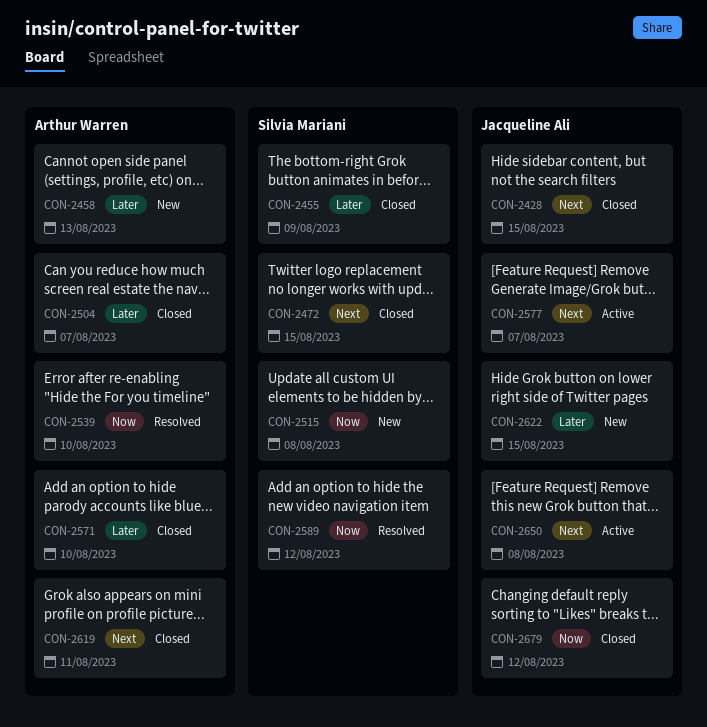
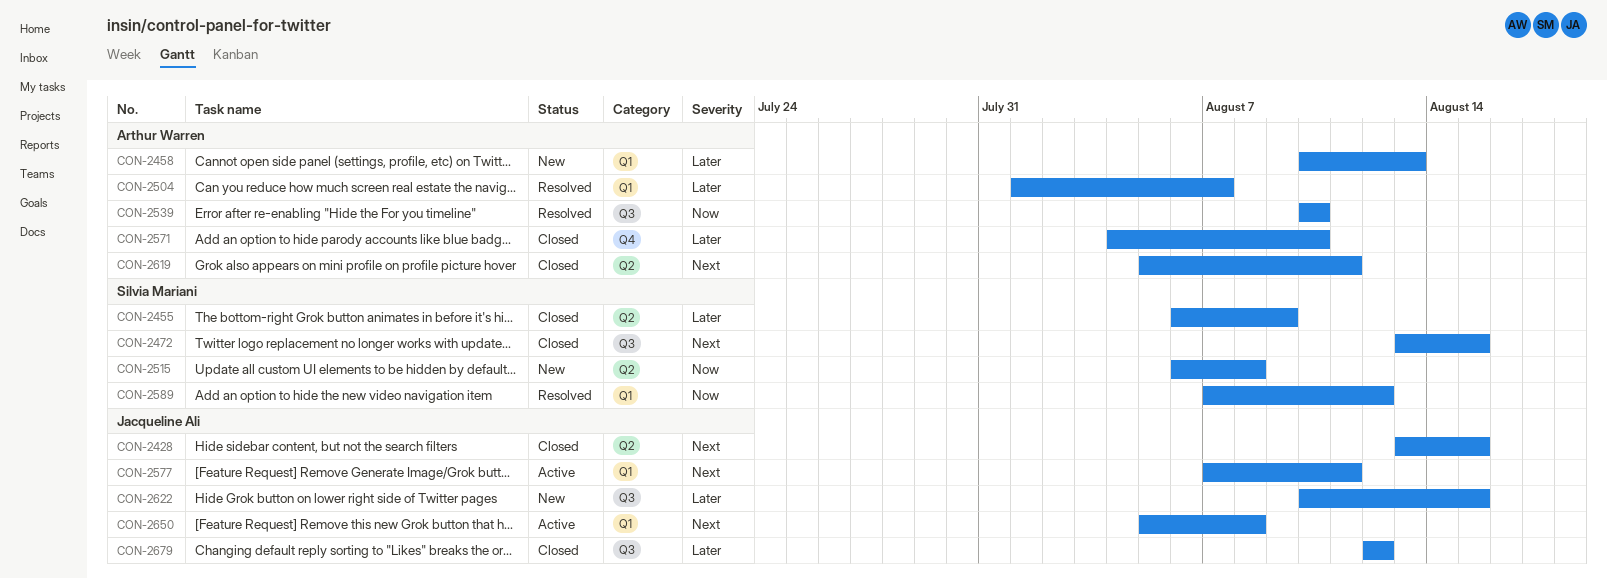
CON-2504, status: Closed -> Resolved
CON-2577, due: Aug 7 -> Aug 11
CON-2679, priority: Now -> Later

